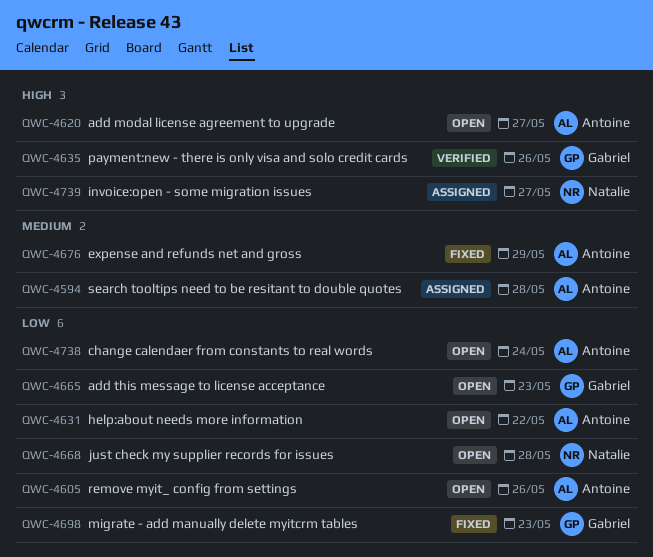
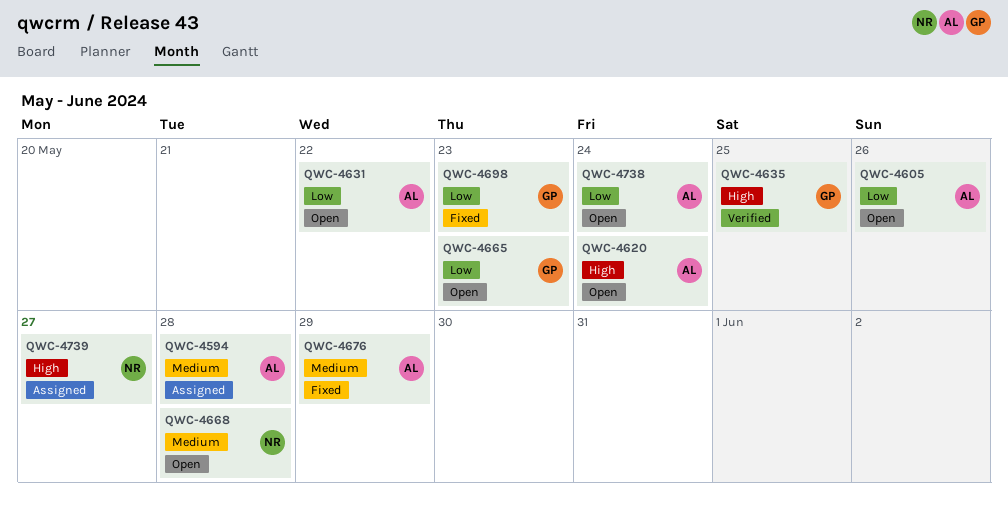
QWC-4620, due: May 27 -> May 24
QWC-4635, due: May 26 -> May 25
QWC-4668, priority: Low -> Medium

